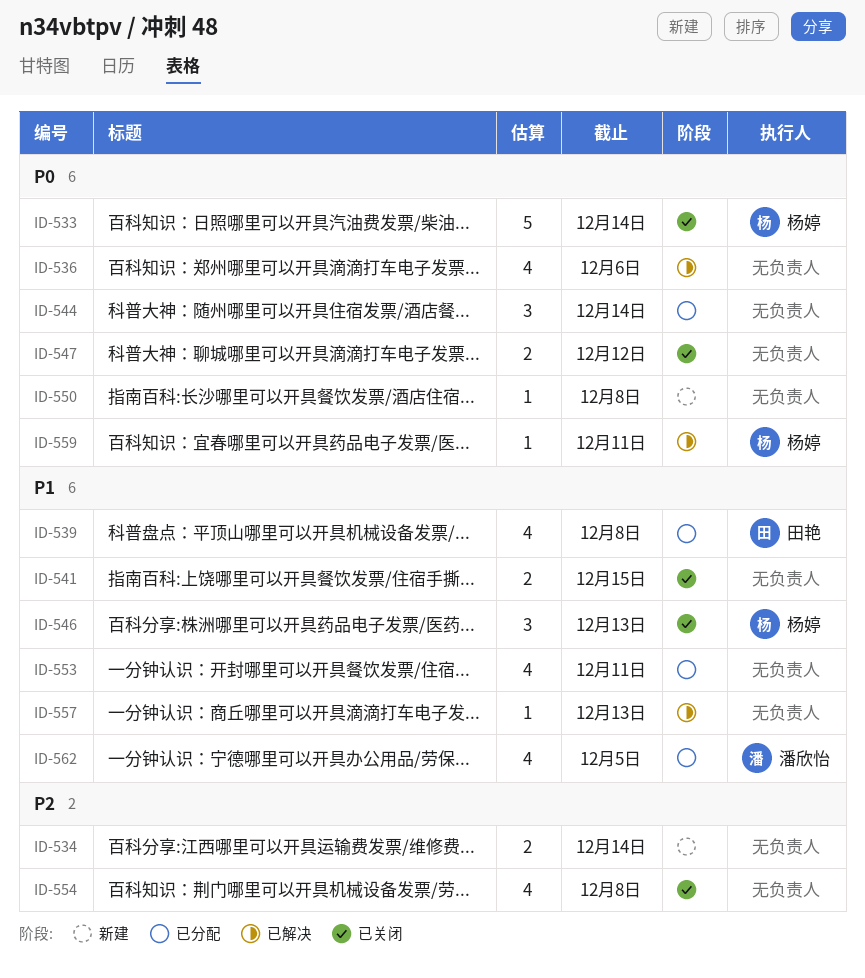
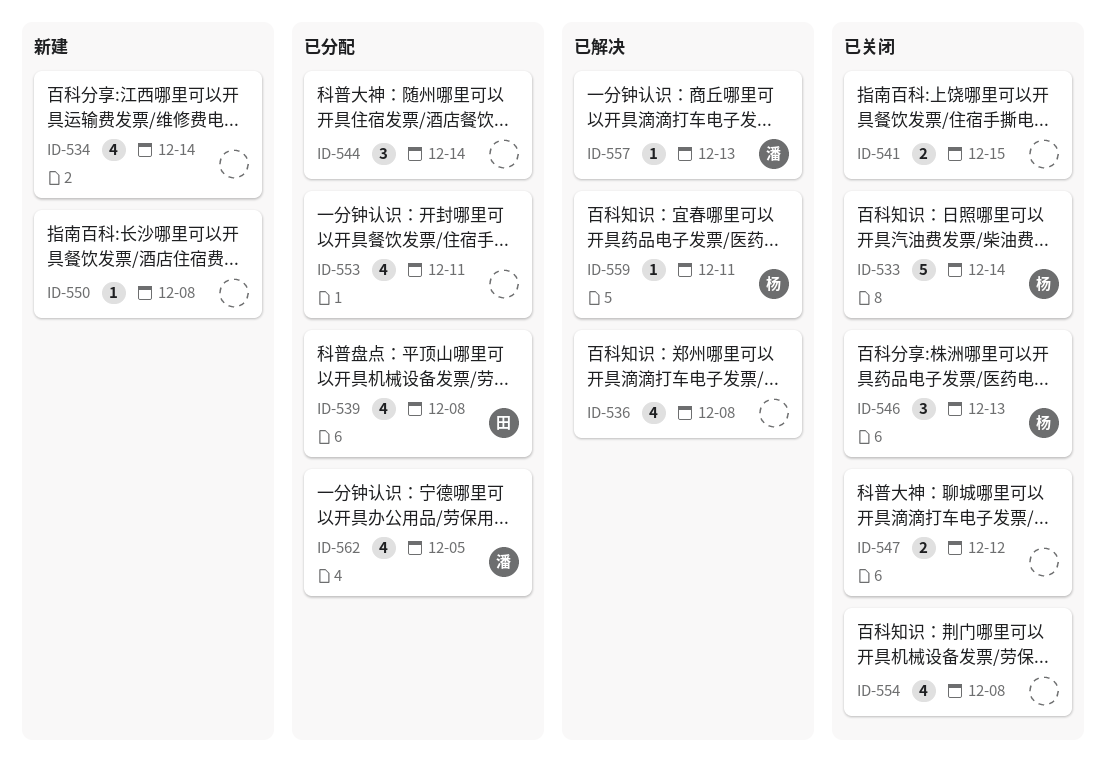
ID-534, estimate: 2 -> 4
ID-536, due: Dec 6 -> Dec 8
ID-557, owner: none -> 潘欣怡

